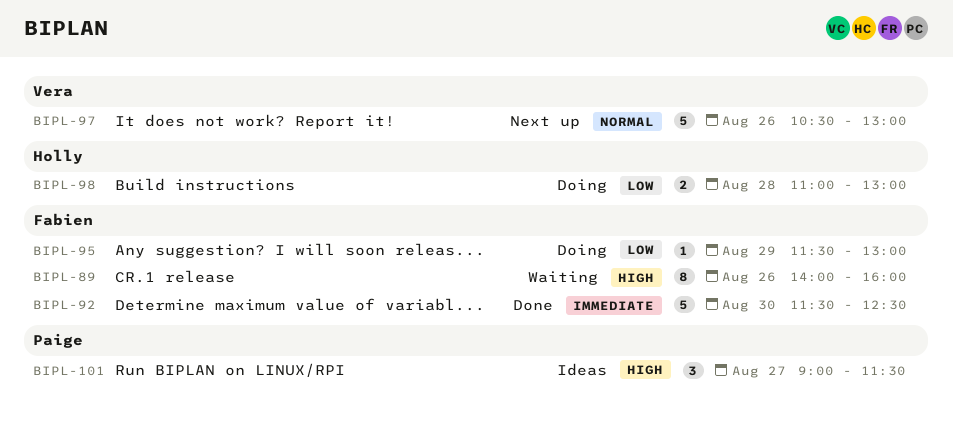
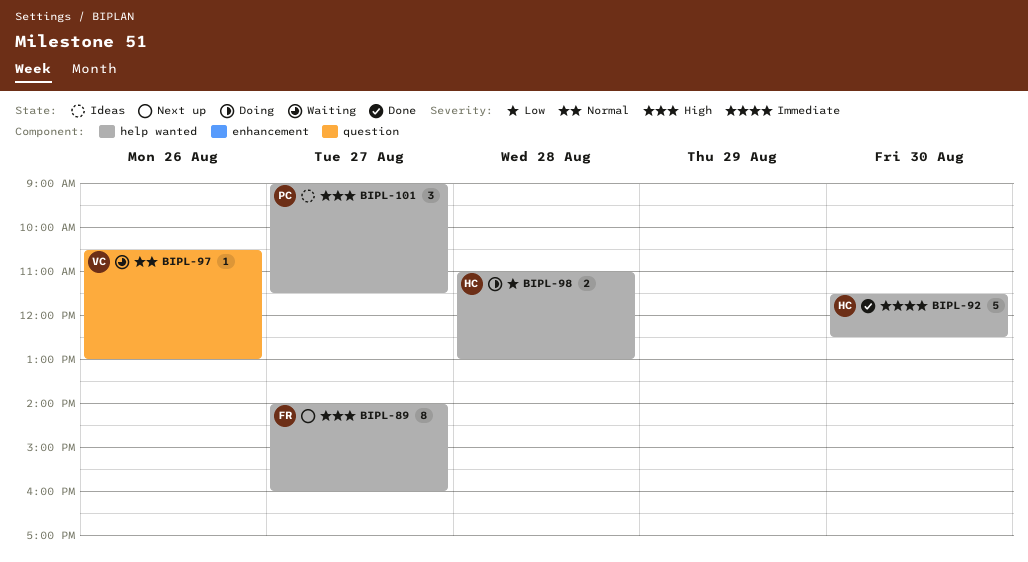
BIPL-89, status: Waiting -> Next up
BIPL-89, day: Aug 26 -> Aug 27
BIPL-92, owner: Fabien -> Holly
BIPL-95: present -> none
BIPL-97, status: Next up -> Waiting
BIPL-97, estimate: 5 -> 1

